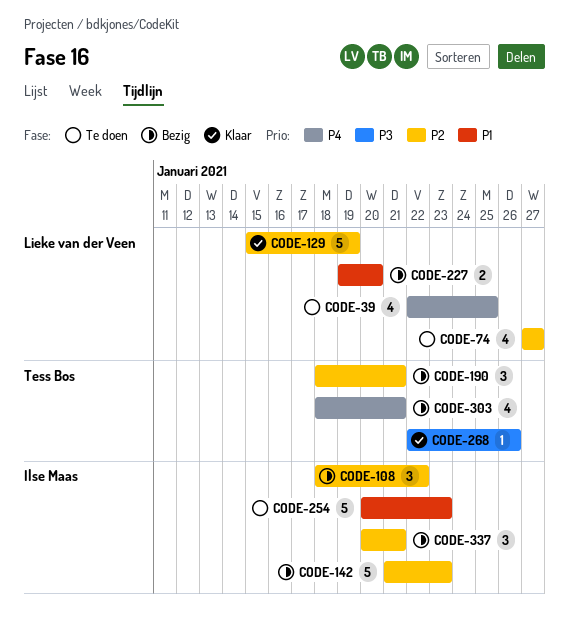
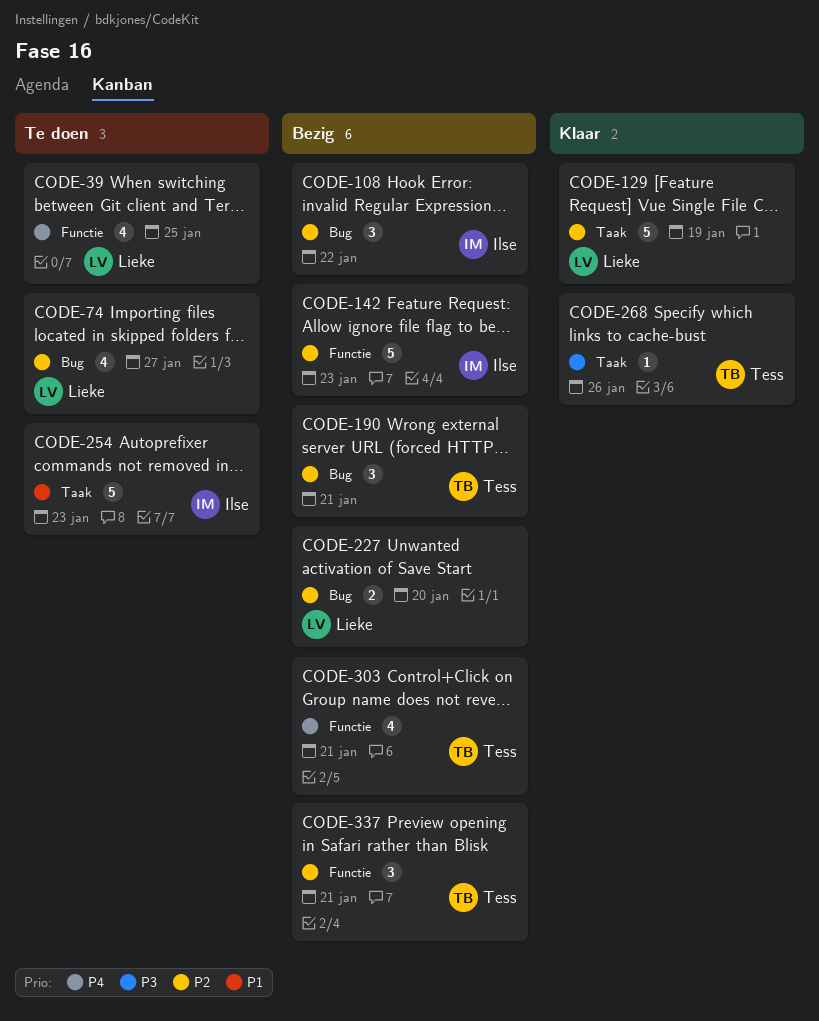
CODE-227, priority: P1 -> P2
CODE-337, owner: Ilse Maas -> Tess Bos

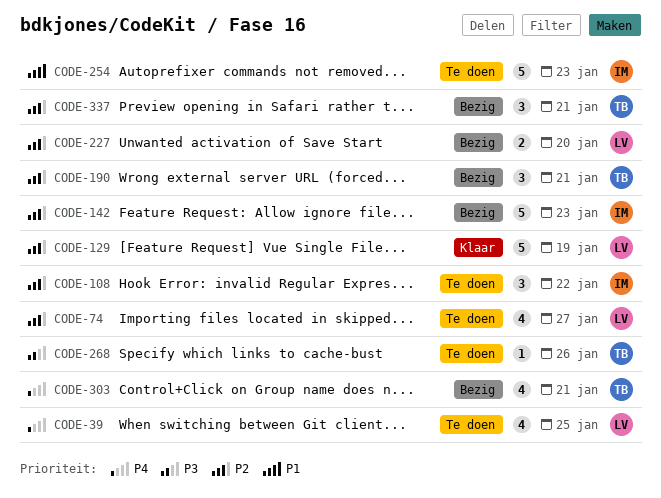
CODE-108, status: Bezig -> Te doen
CODE-268, status: Klaar -> Te doen

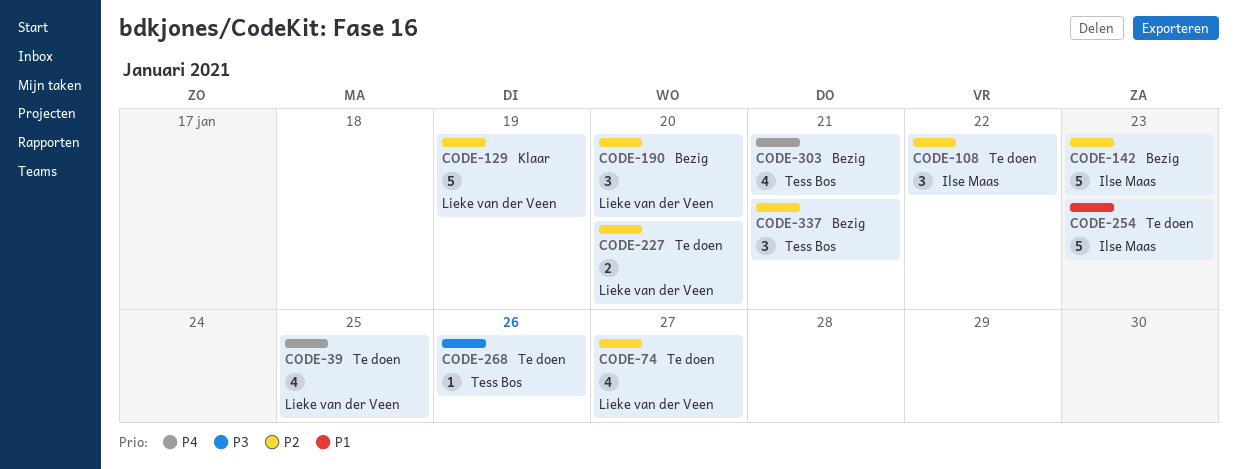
CODE-190, owner: Tess Bos -> Lieke van der Veen
CODE-190, due: Jan 21 -> Jan 20
CODE-227, status: Bezig -> Te doen

